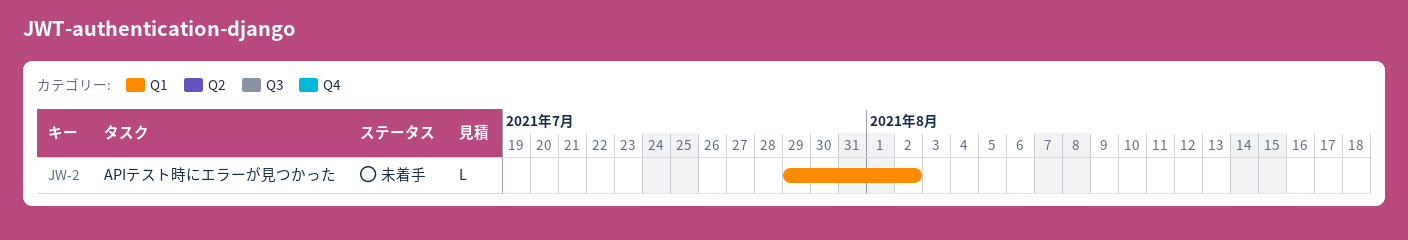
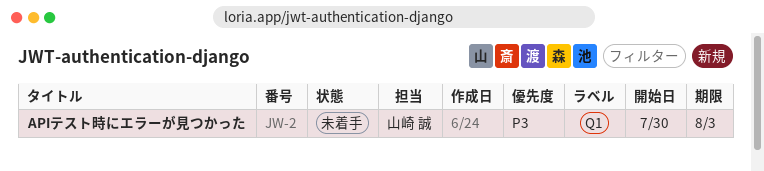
JW-2, start: Jul 29 -> Jul 30
JW-2, due: Aug 2 -> Aug 3

